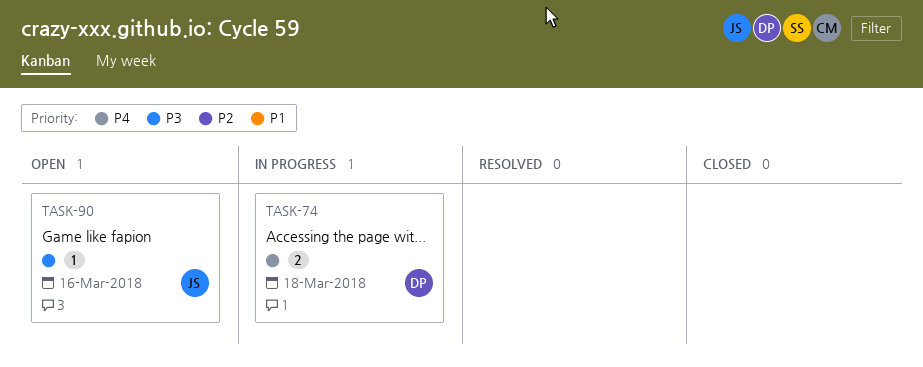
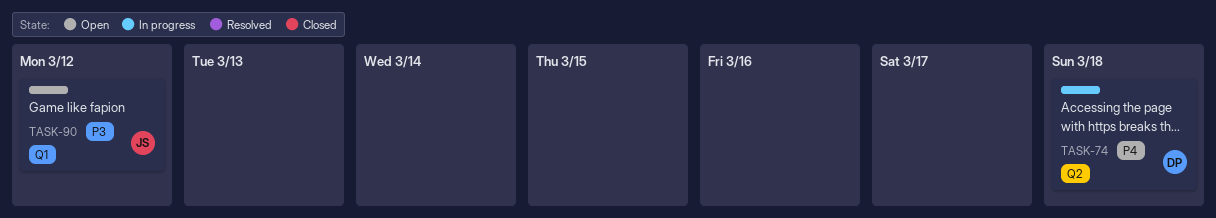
TASK-90, due: Mar 16 -> Mar 12

